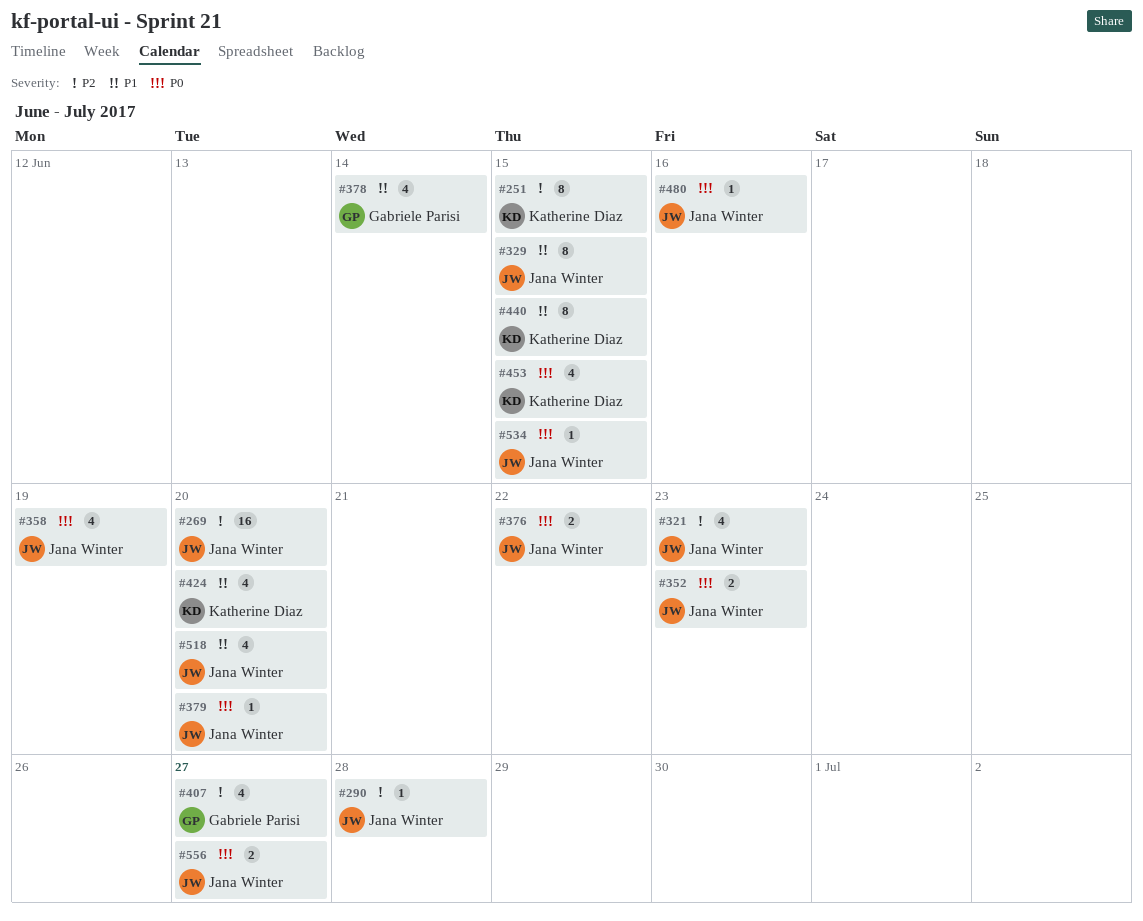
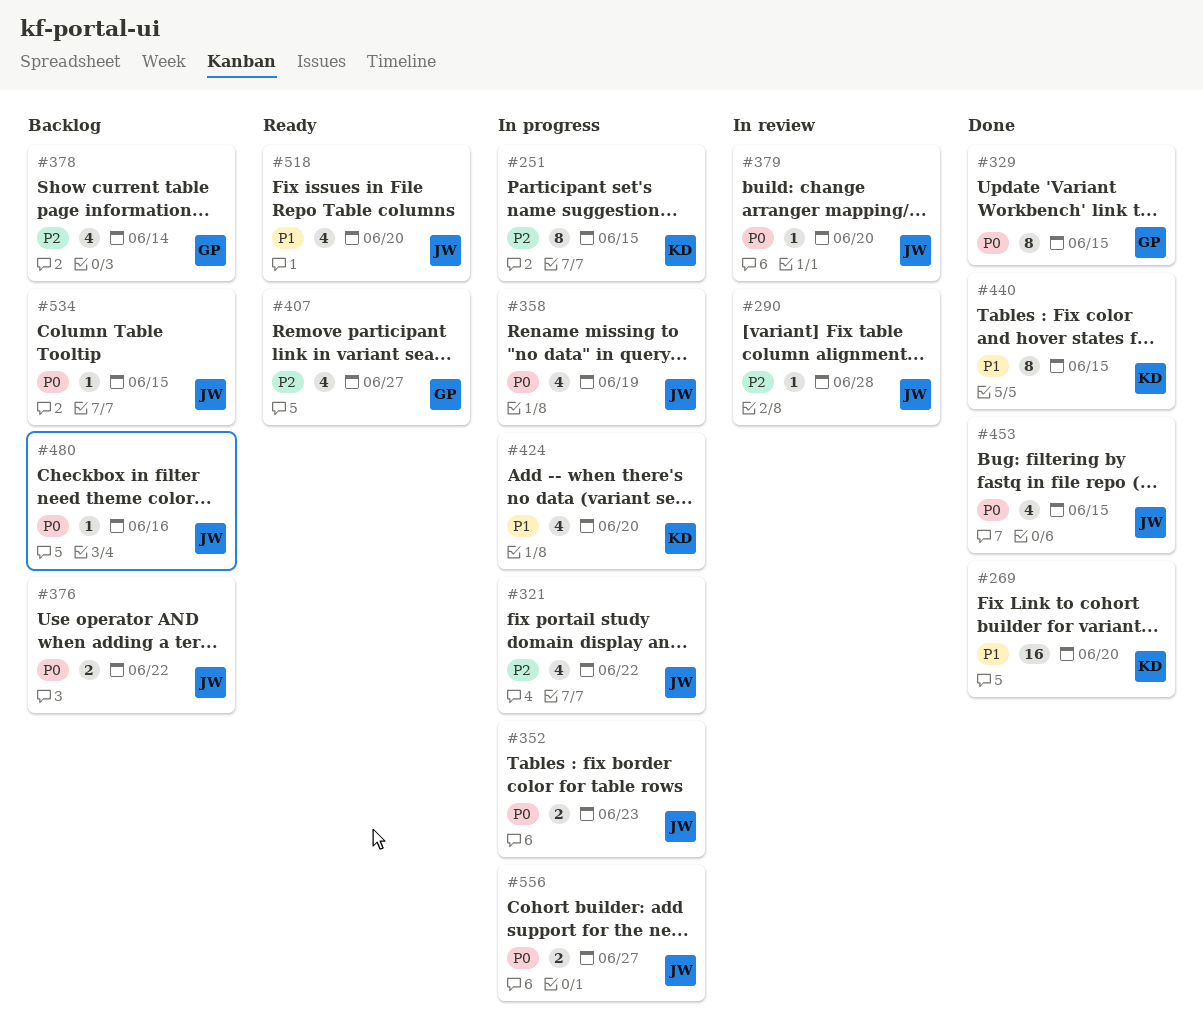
#269, owner: Jana Winter -> Katherine Diaz
#269, priority: P2 -> P1
#321, due: Jun 23 -> Jun 22
#329, owner: Jana Winter -> Gabriele Parisi
#329, priority: P1 -> P0
#378, priority: P1 -> P2
#453, owner: Katherine Diaz -> Jana Winter

